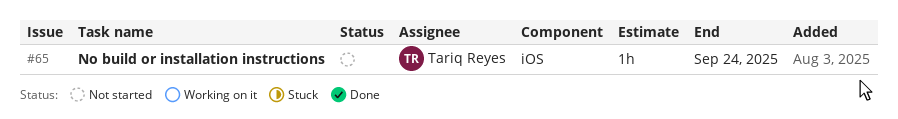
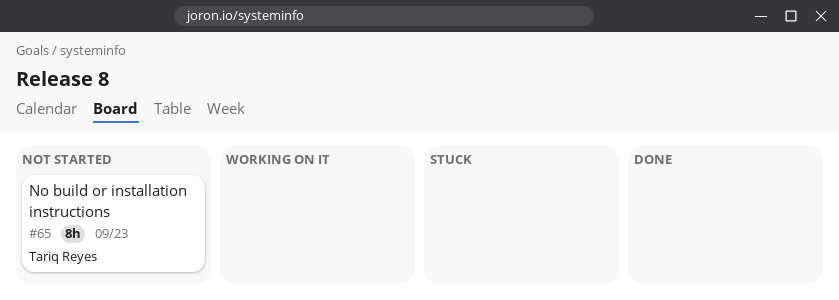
#65, estimate: 1h -> 8h
#65, due: Sep 24 -> Sep 23

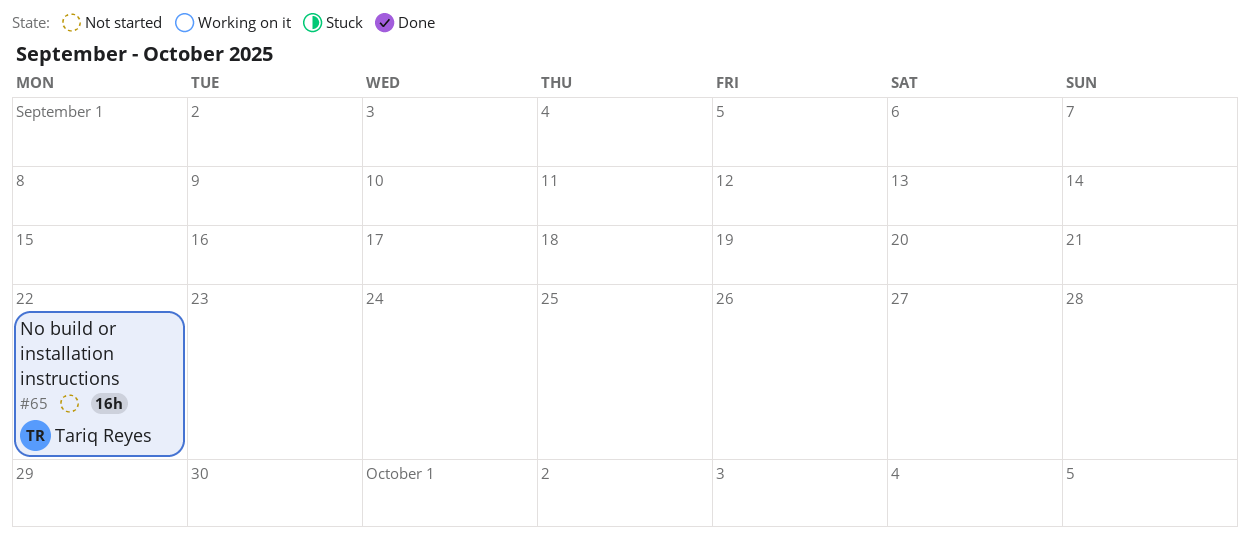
#65, estimate: 8h -> 16h
#65, due: Sep 23 -> Sep 22

